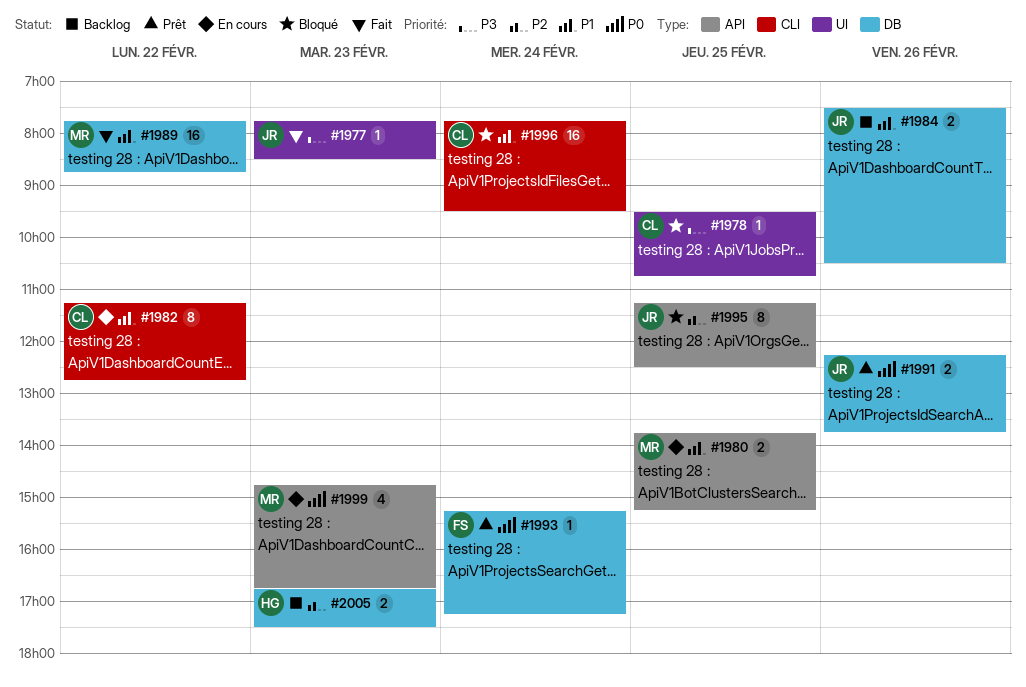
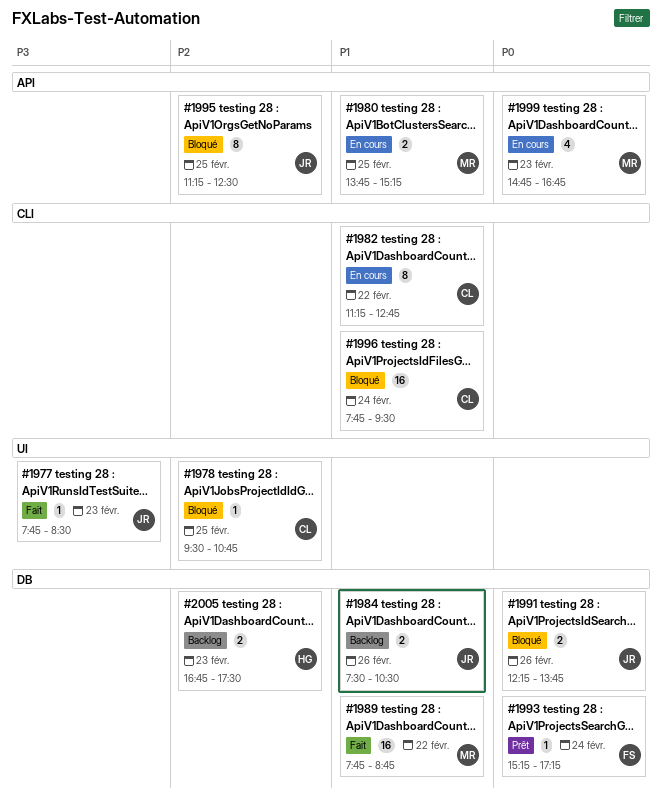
#1978, priority: P3 -> P2
#1991, status: Prêt -> Bloqué

